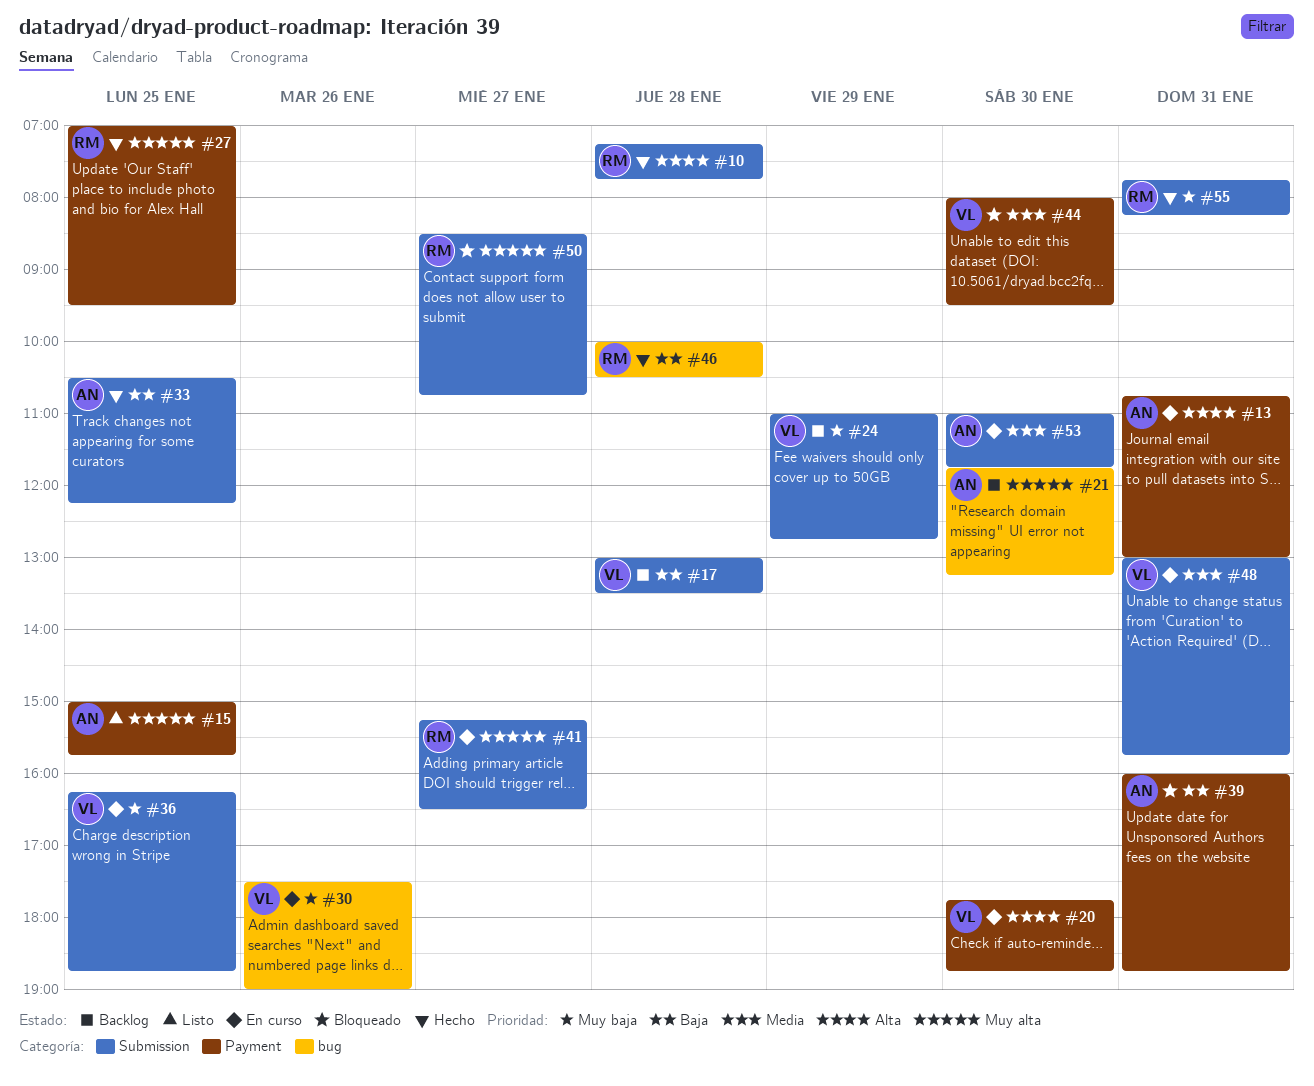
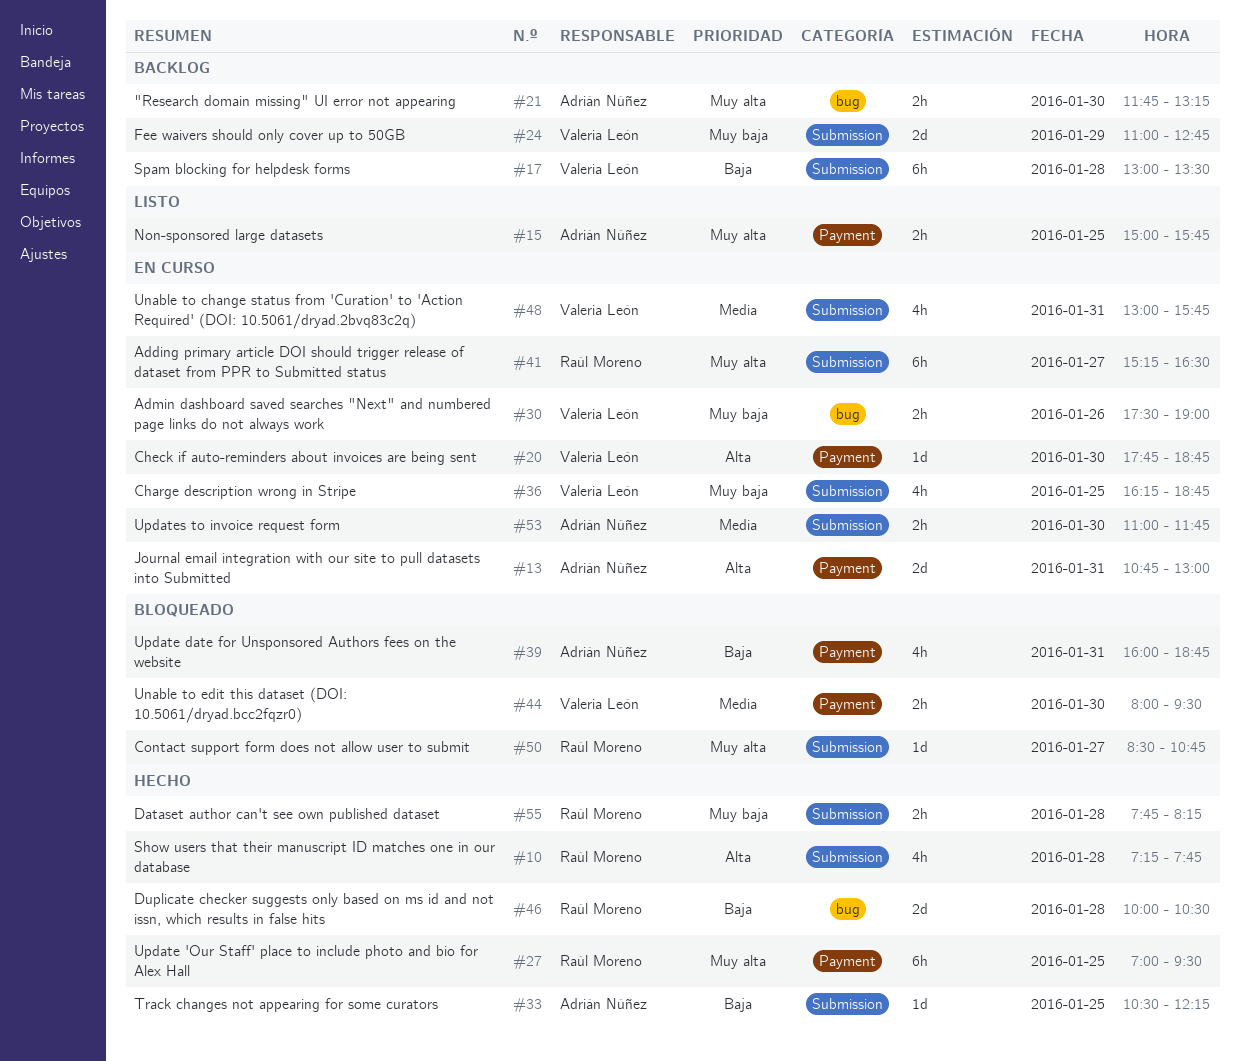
#55, day: Jan 31 -> Jan 28

